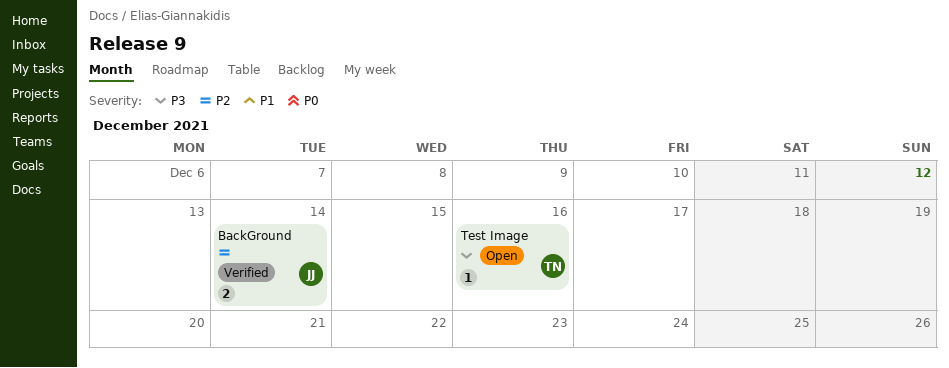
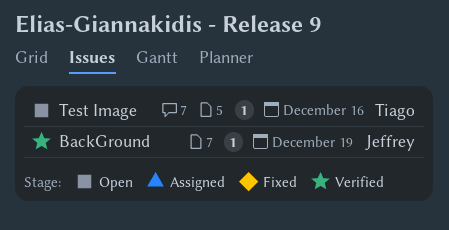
BackGround, estimate: 2 -> 1
BackGround, due: Dec 14 -> Dec 19

